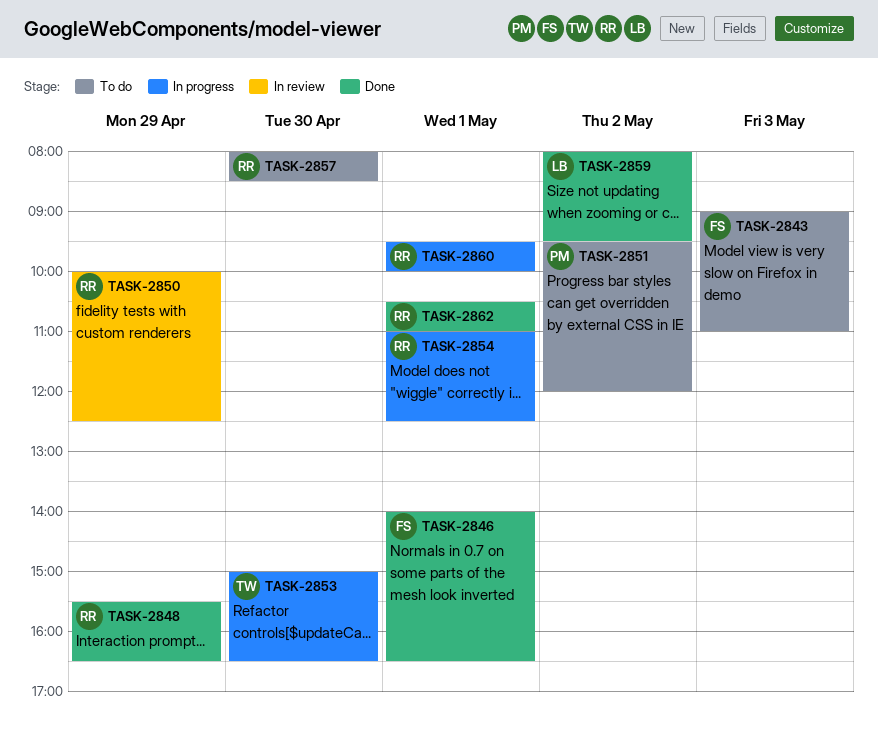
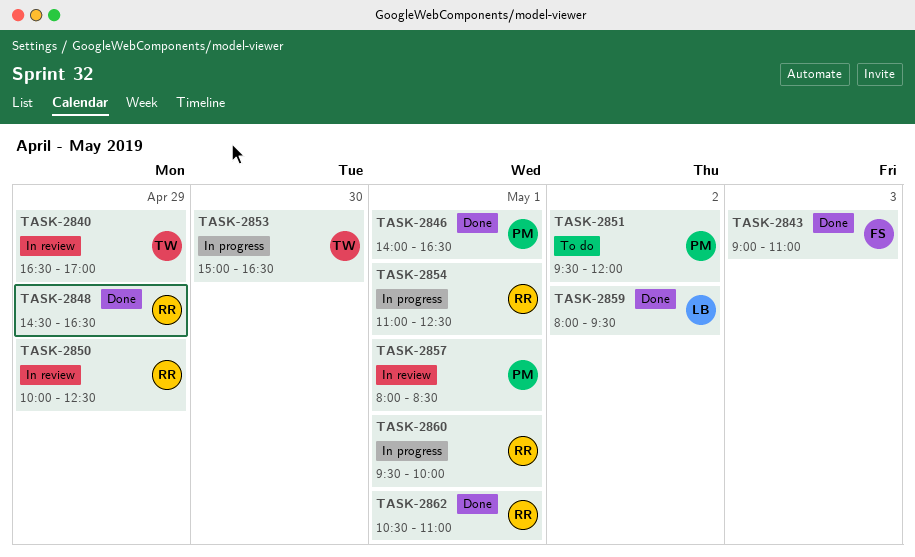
TASK-2840: none -> present
TASK-2843, status: To do -> Done
TASK-2846, owner: FS -> PM
TASK-2848, begins: 15:30 -> 14:30
TASK-2857, status: To do -> In review
TASK-2857, owner: RR -> PM
TASK-2857, day: Apr 30 -> May 1

